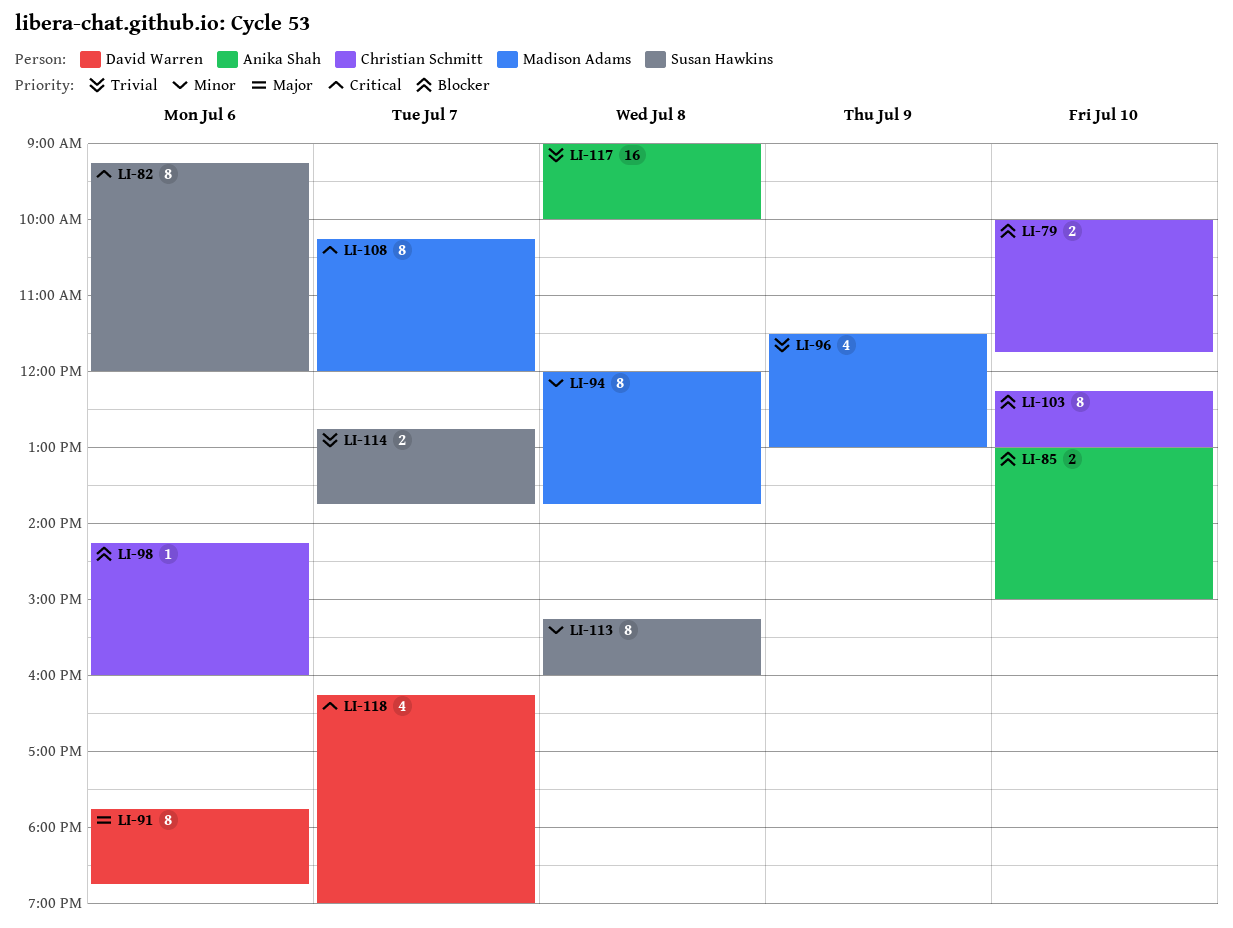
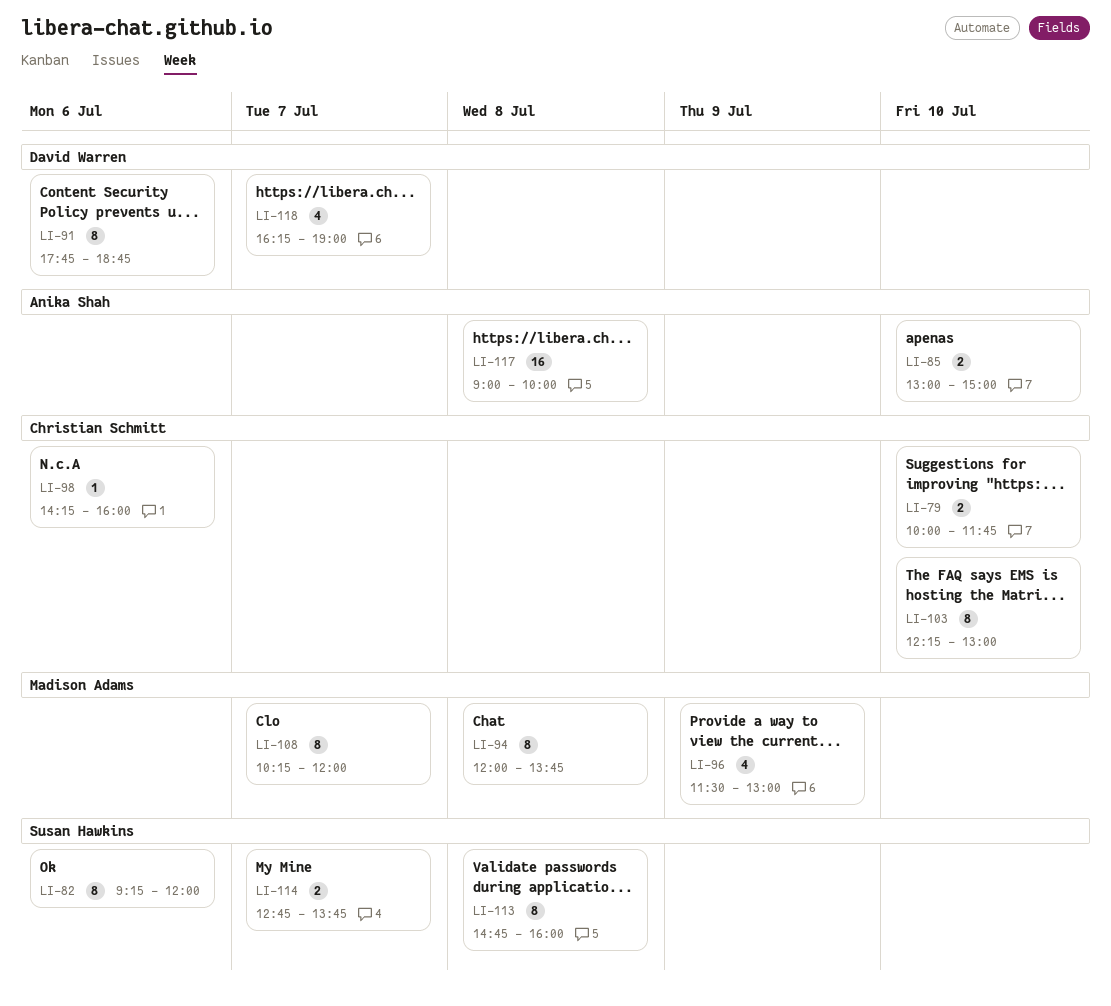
LI-113, begins: 15:15 -> 14:45

